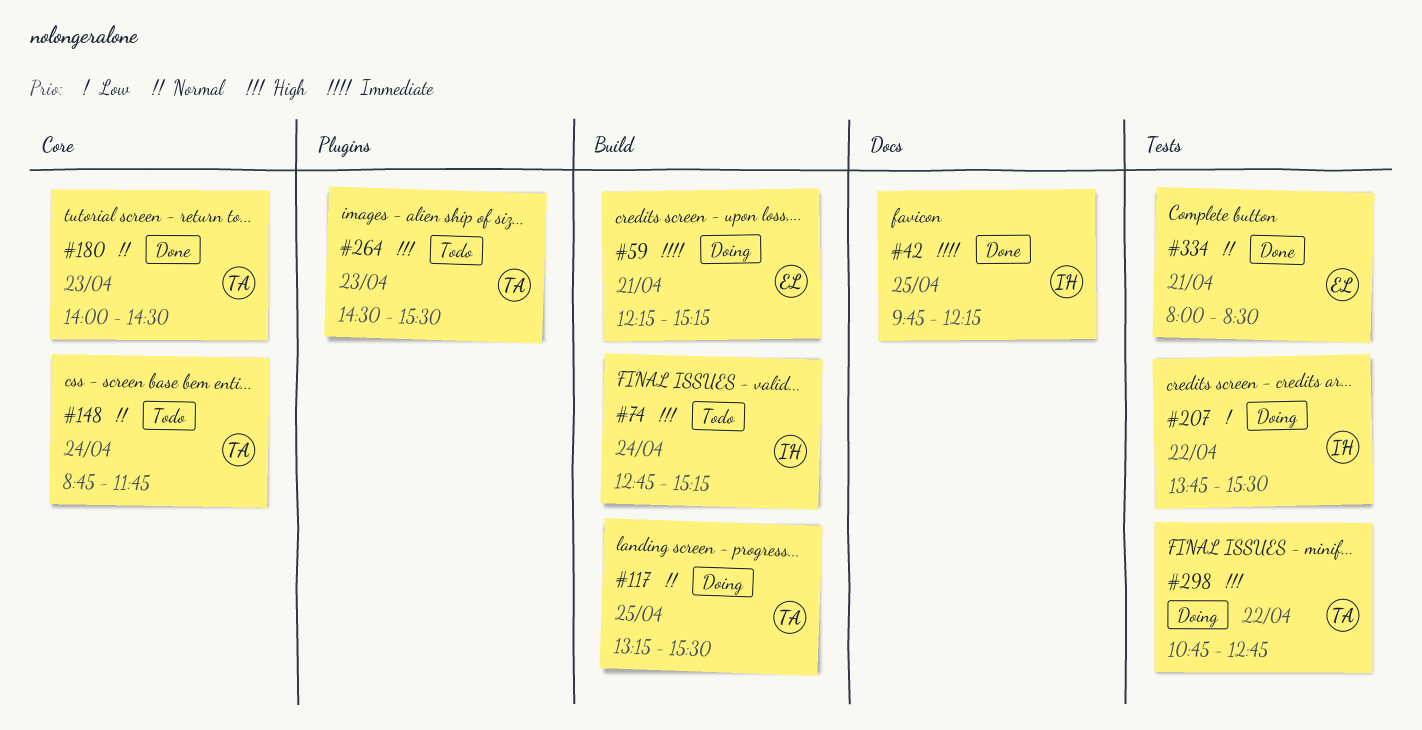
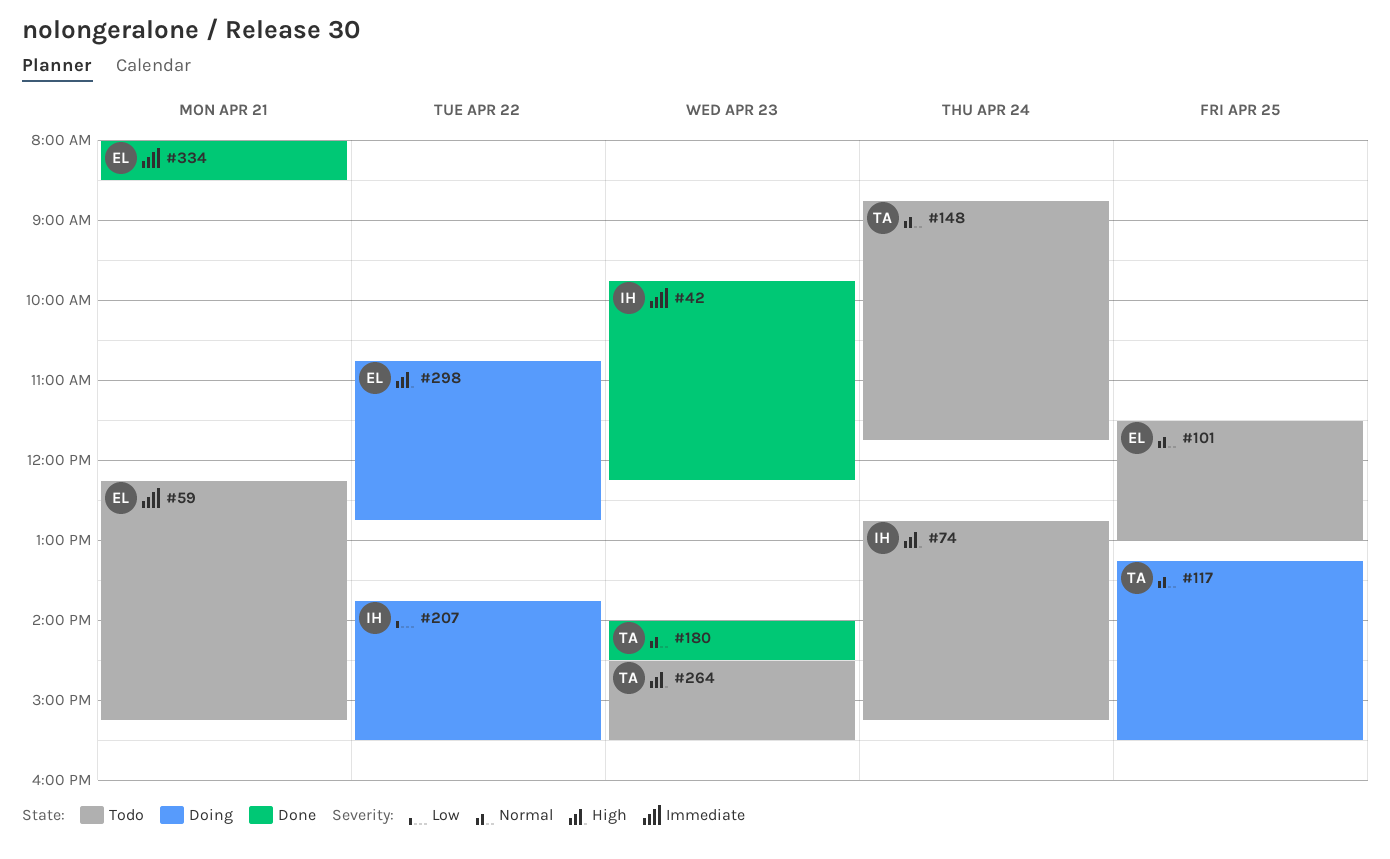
#42, day: Apr 25 -> Apr 23
#59, status: Doing -> Todo
#101: none -> present
#298, owner: TA -> EL
#334, priority: Normal -> Immediate

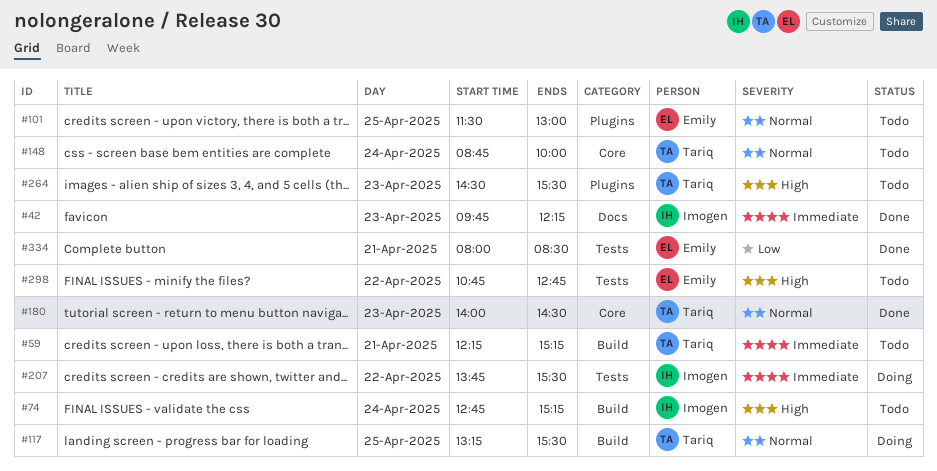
#59, owner: Emily -> Tariq
#148, ends: 11:45 -> 10:00
#207, priority: Low -> Immediate
#298, status: Doing -> Todo
#334, priority: Immediate -> Low

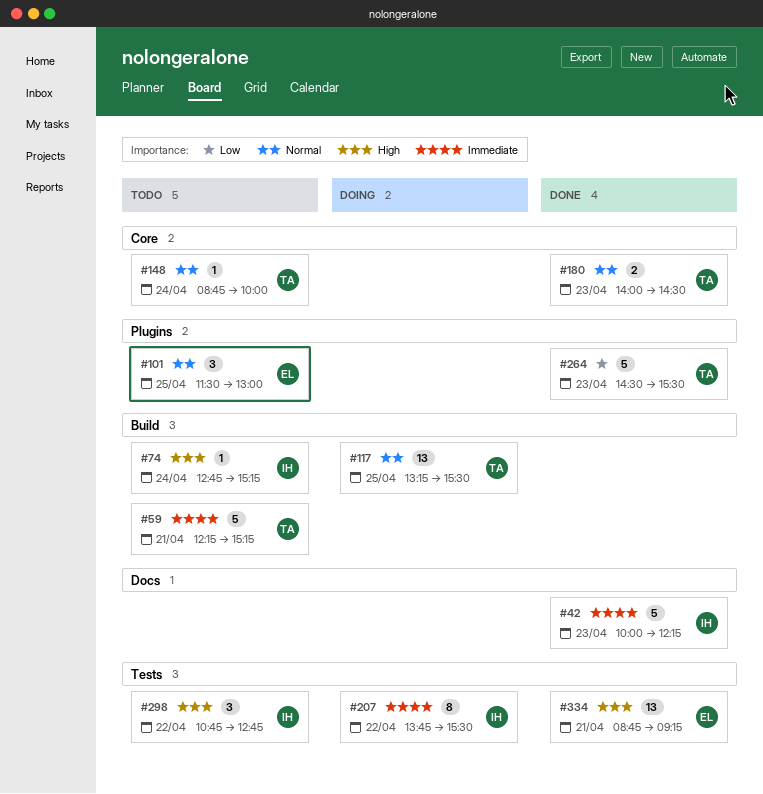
#42, begins: 09:45 -> 10:00
#264, status: Todo -> Done
#264, priority: High -> Low
#298, owner: Emily -> Imogen
#334, priority: Low -> High
#334, begins: 08:00 -> 08:45
#334, ends: 08:30 -> 09:15

